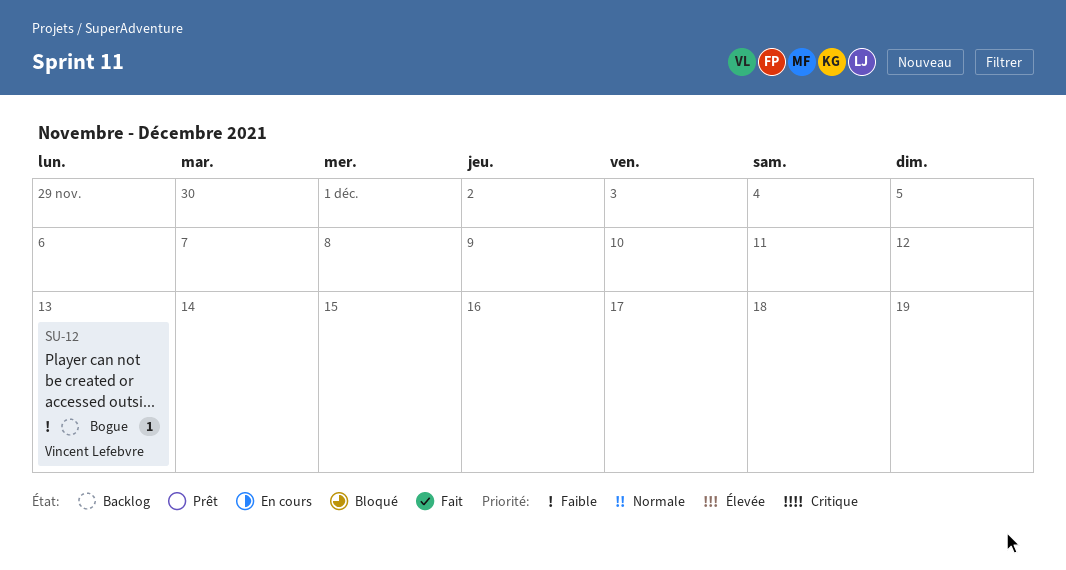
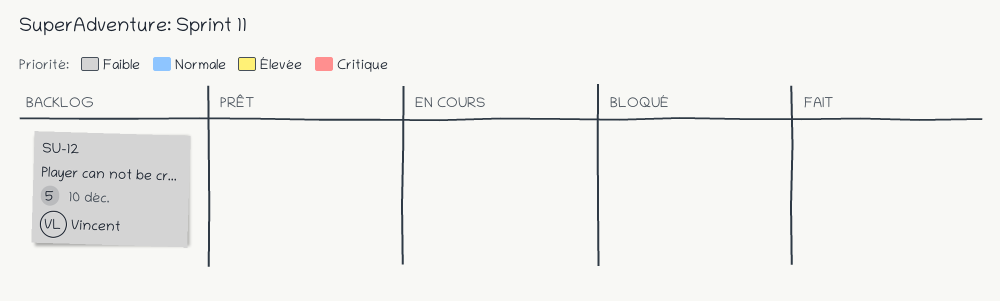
SU-12, estimate: 1 -> 5
SU-12, due: Dec 13 -> Dec 10

